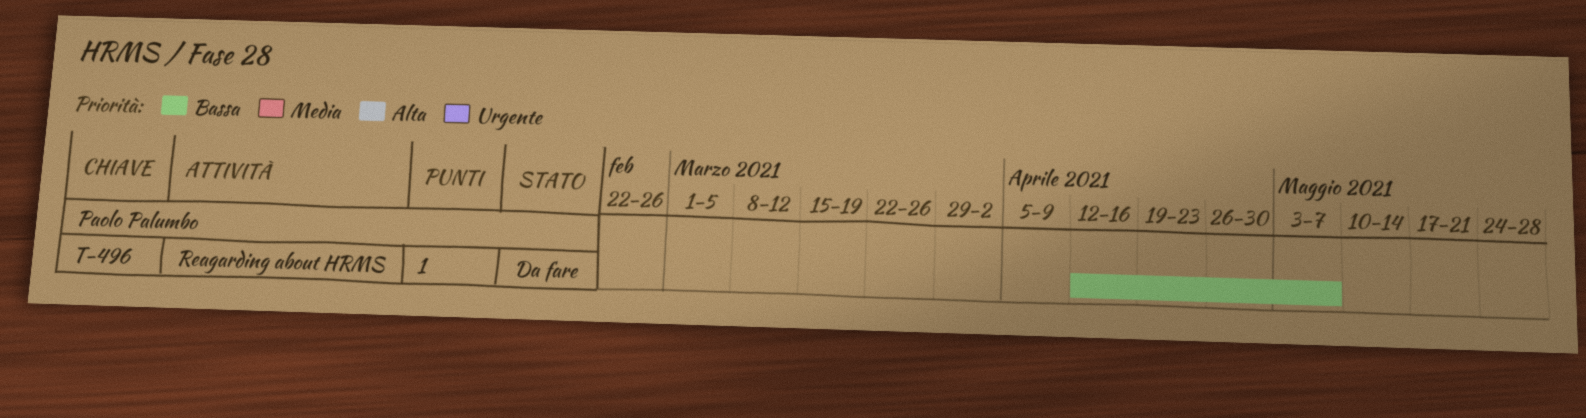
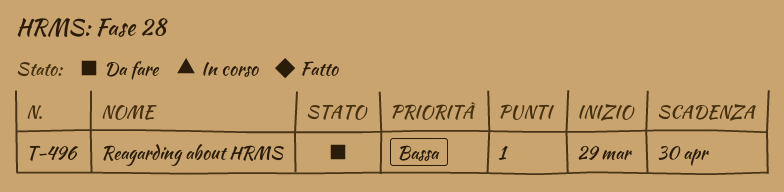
T-496, start: Apr 12 -> Mar 29
T-496, due: May 7 -> Apr 30

